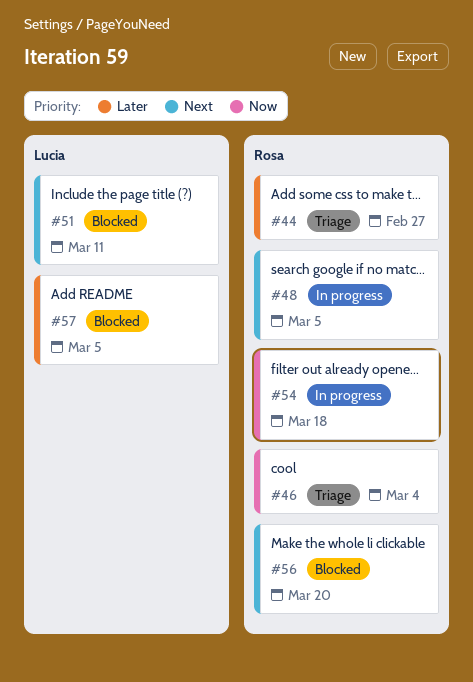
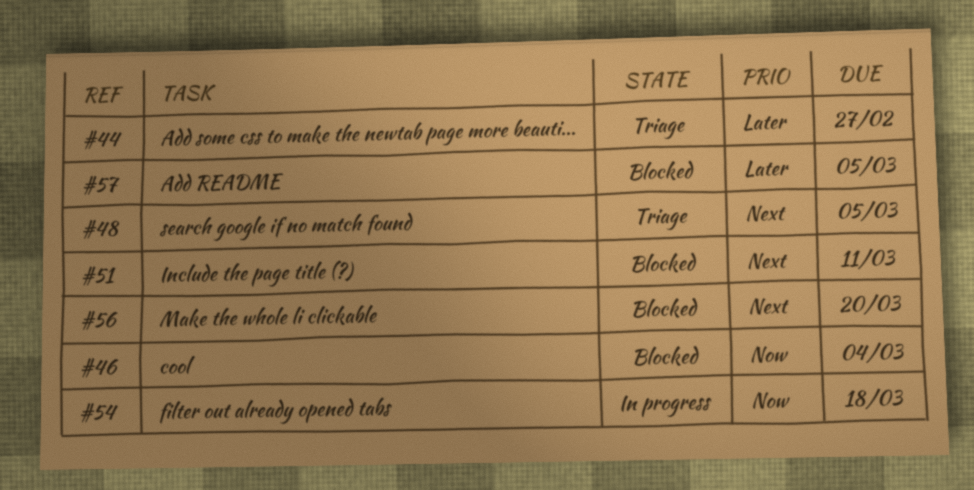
#46, status: Triage -> Blocked
#48, status: In progress -> Triage

